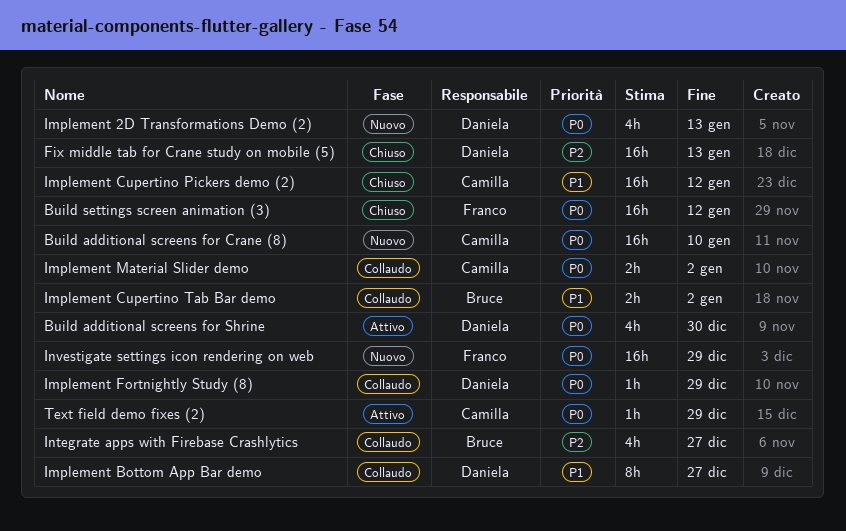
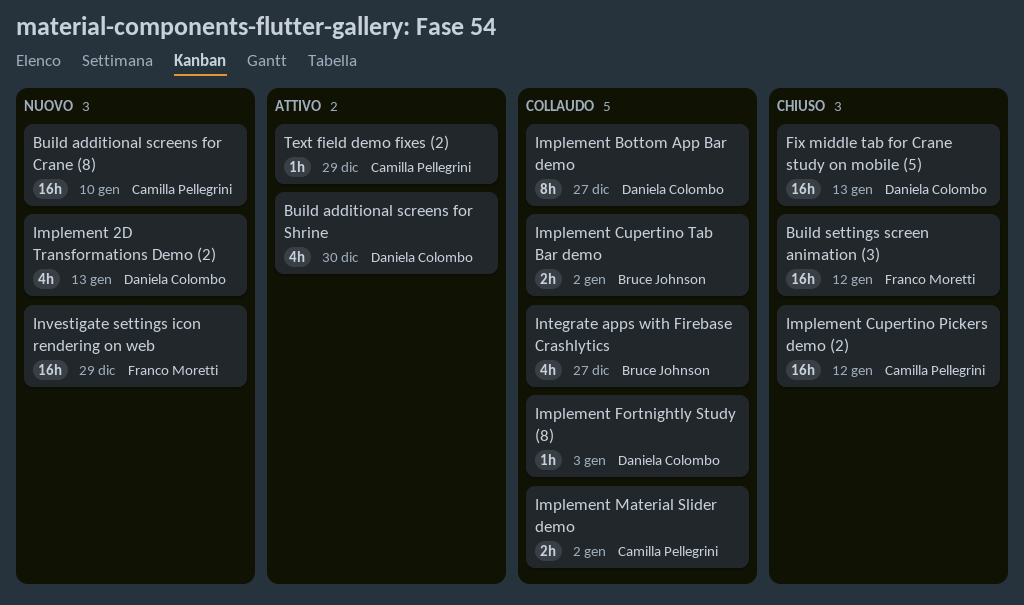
Implement Fortnightly Study (8), due: Dec 29 -> Jan 3

